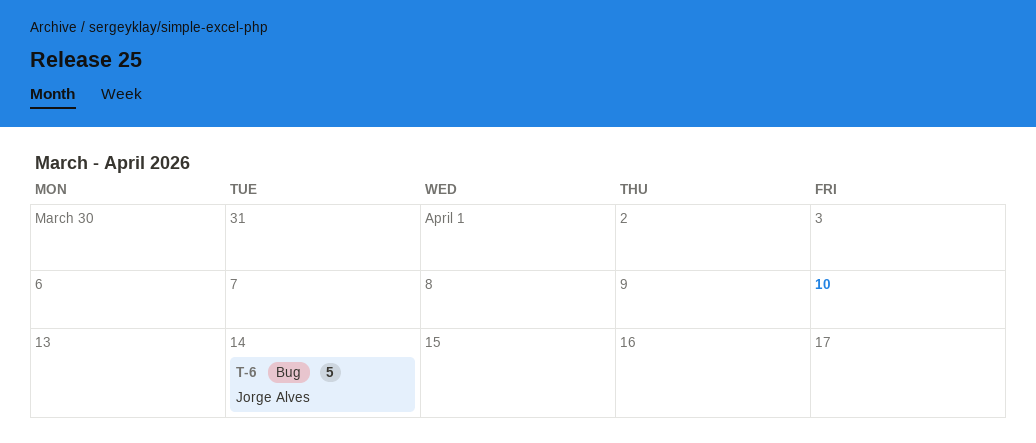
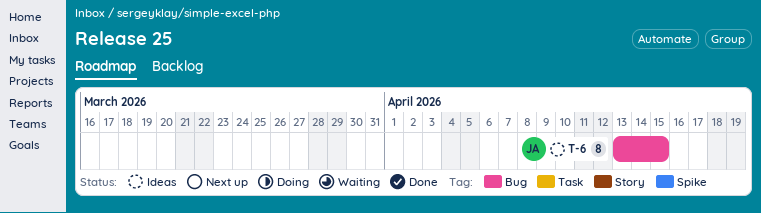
T-6, estimate: 5 -> 8
T-6, due: Apr 14 -> Apr 15

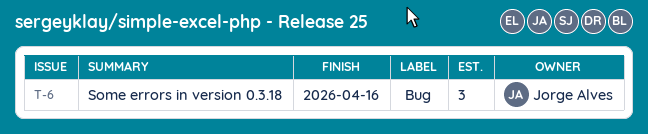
T-6, estimate: 8 -> 3
T-6, due: Apr 15 -> Apr 16

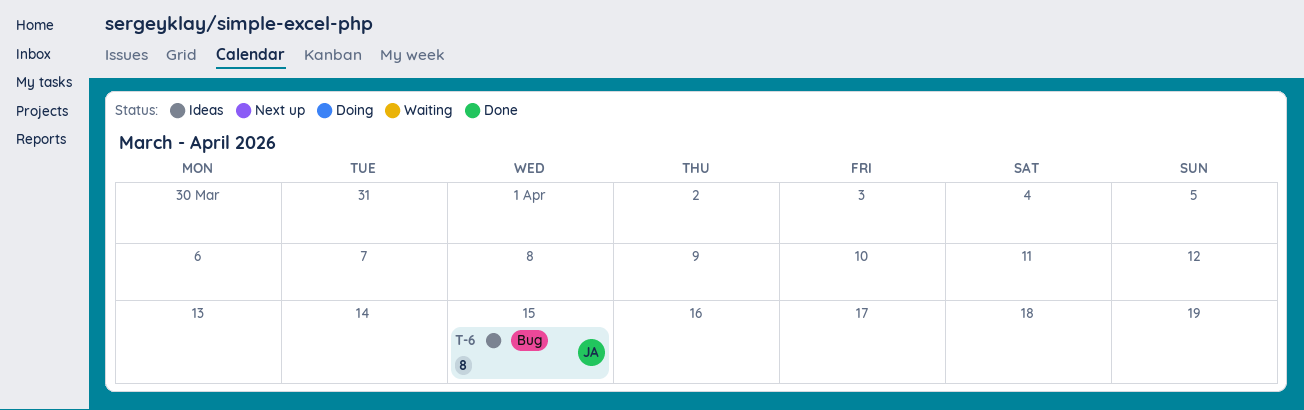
T-6, estimate: 3 -> 8
T-6, due: Apr 16 -> Apr 15

